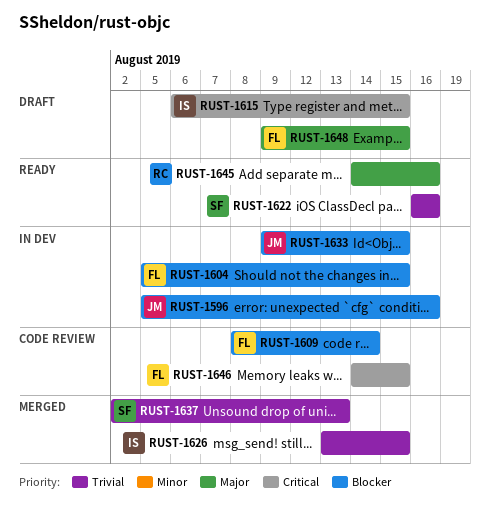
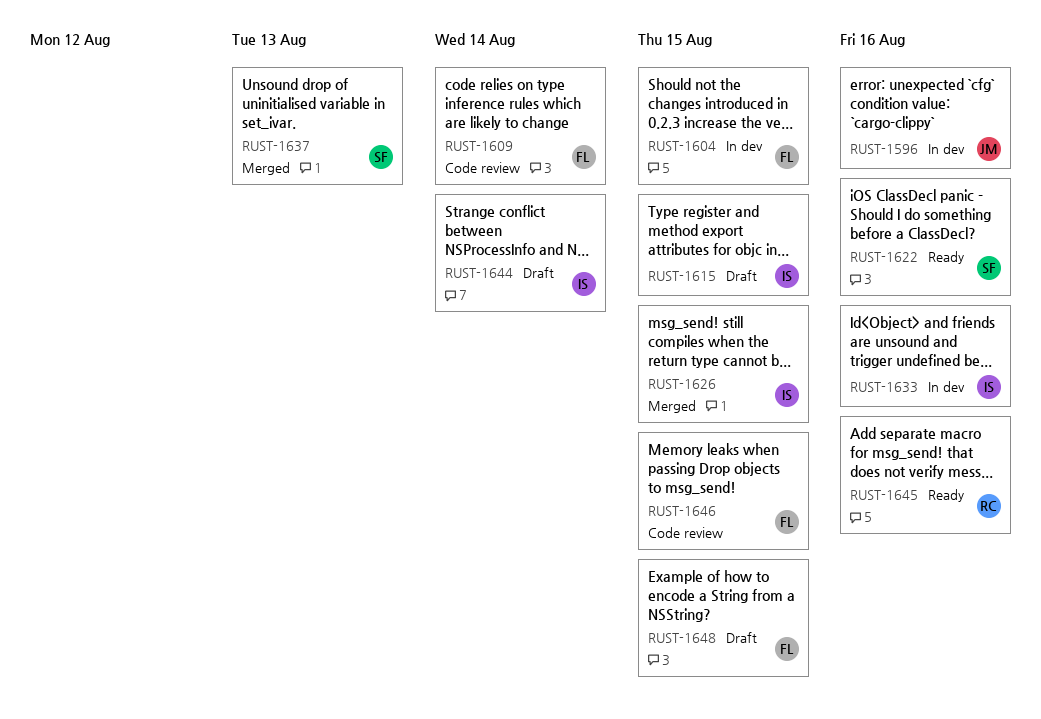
RUST-1633, owner: JM -> IS
RUST-1633, due: Aug 15 -> Aug 16
RUST-1644: none -> present

